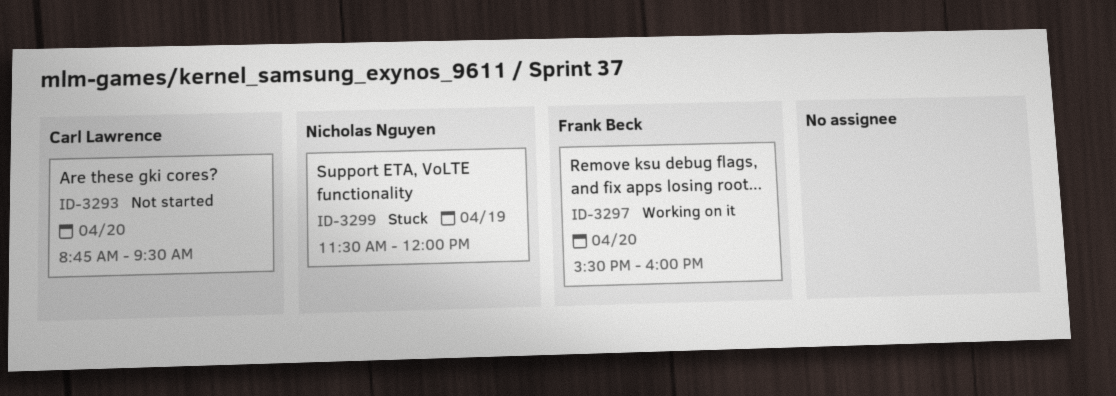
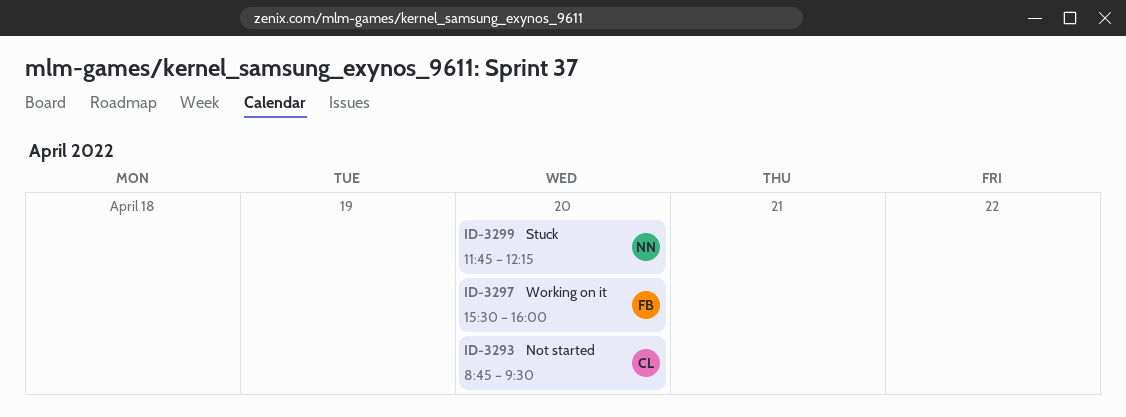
ID-3299, day: Apr 19 -> Apr 20
ID-3299, begins: 11:30 -> 11:45
ID-3299, ends: 12:00 -> 12:15

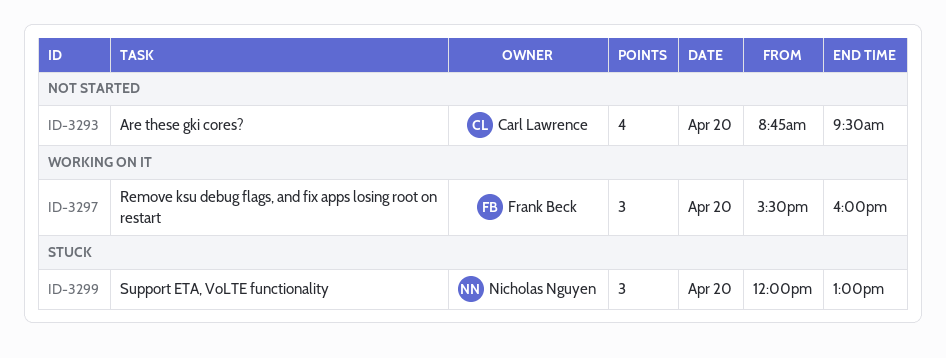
ID-3299, begins: 11:45 -> 12:00
ID-3299, ends: 12:15 -> 13:00

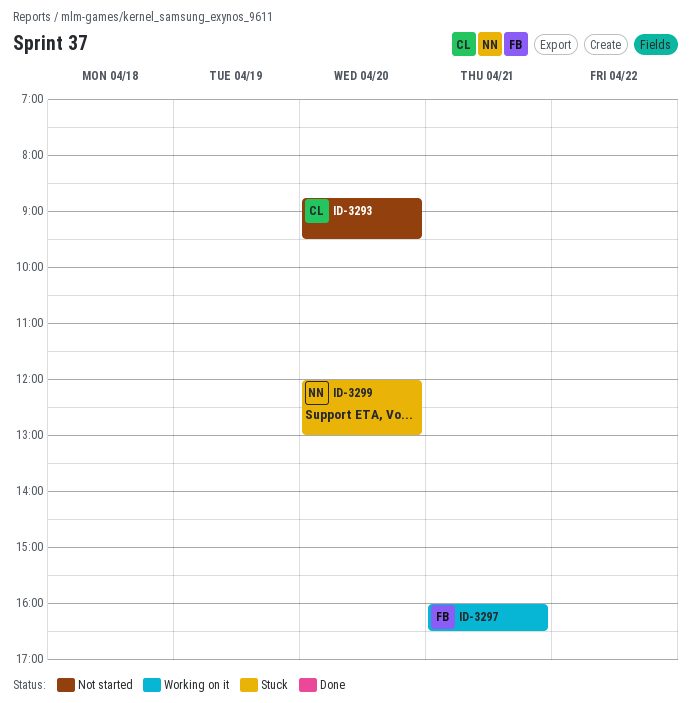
ID-3297, day: Apr 20 -> Apr 21
ID-3297, begins: 15:30 -> 16:00
ID-3297, ends: 16:00 -> 16:30

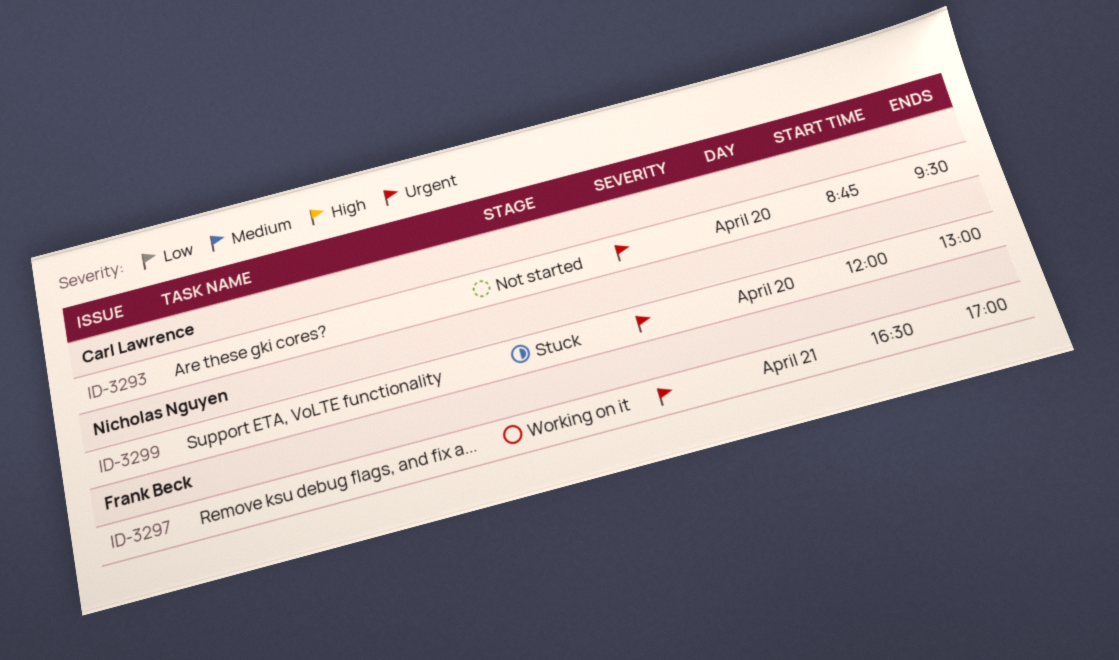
ID-3297, begins: 16:00 -> 16:30
ID-3297, ends: 16:30 -> 17:00

